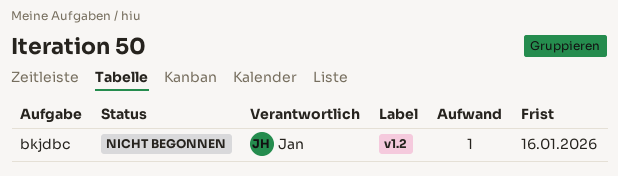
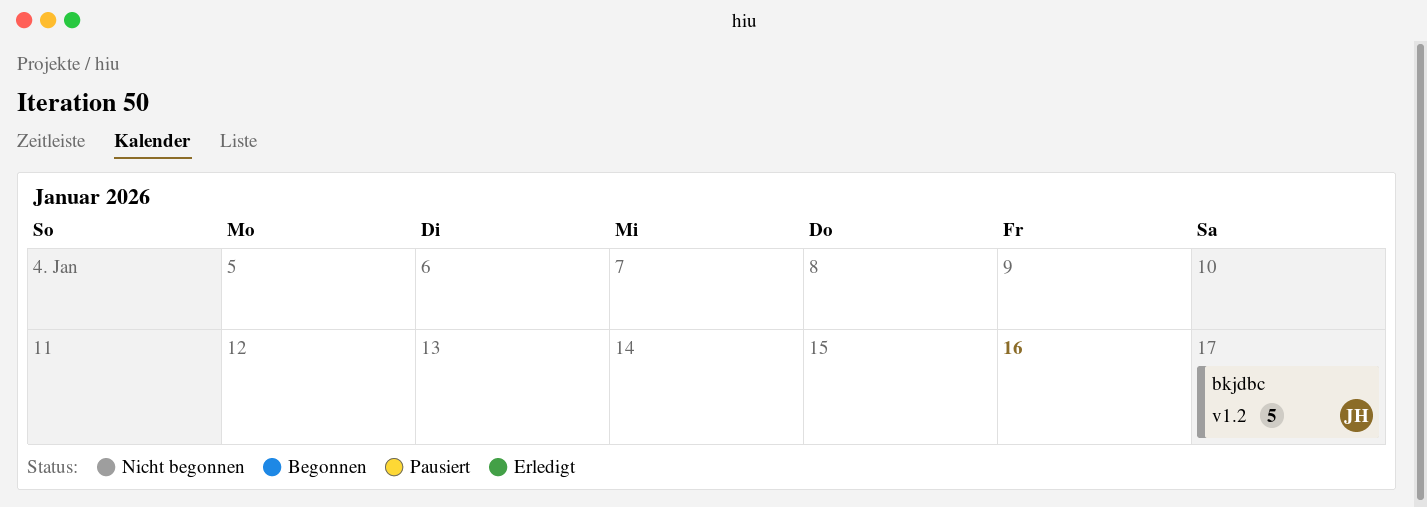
bkjdbc, estimate: 1 -> 5
bkjdbc, due: Jan 16 -> Jan 17

